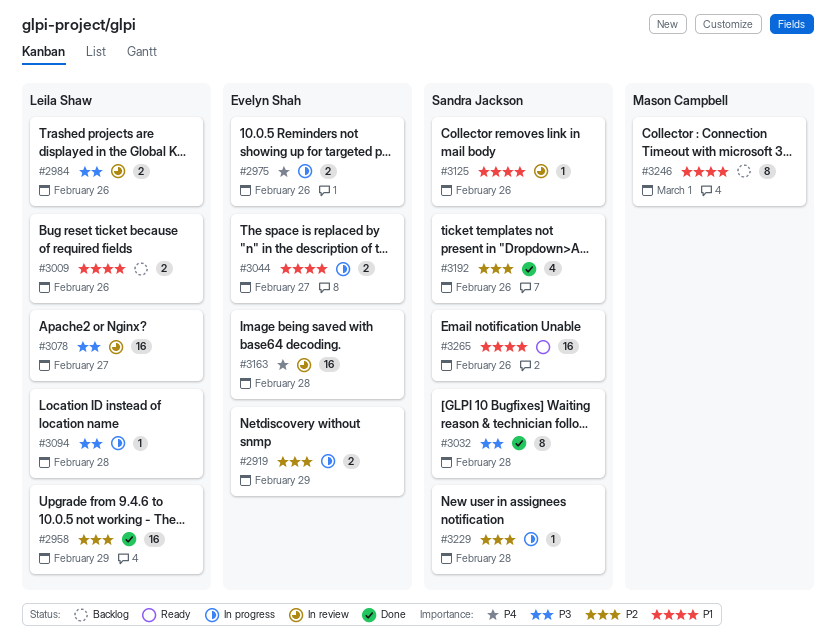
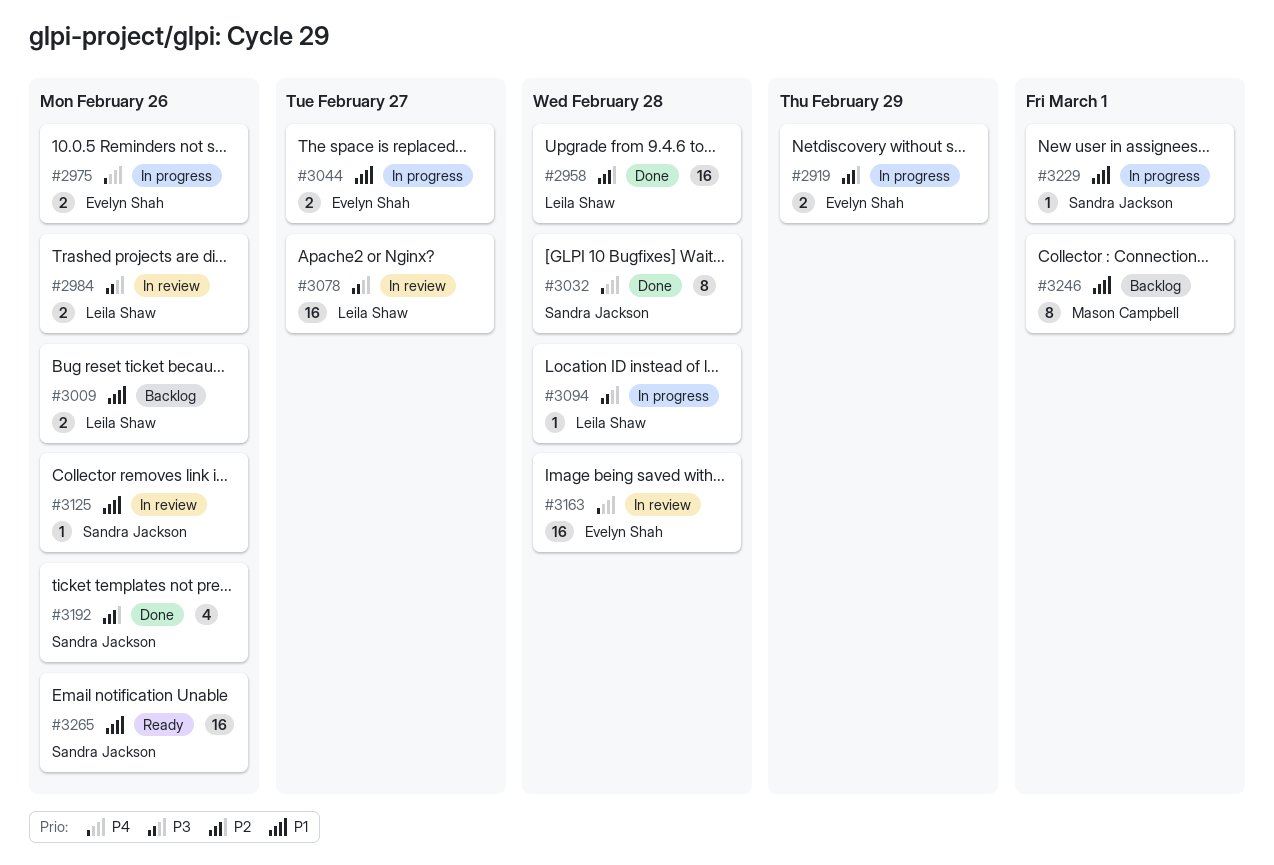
#2958, due: Feb 29 -> Feb 28
#3032, priority: P3 -> P4
#3229, priority: P2 -> P1
#3229, due: Feb 28 -> Mar 1

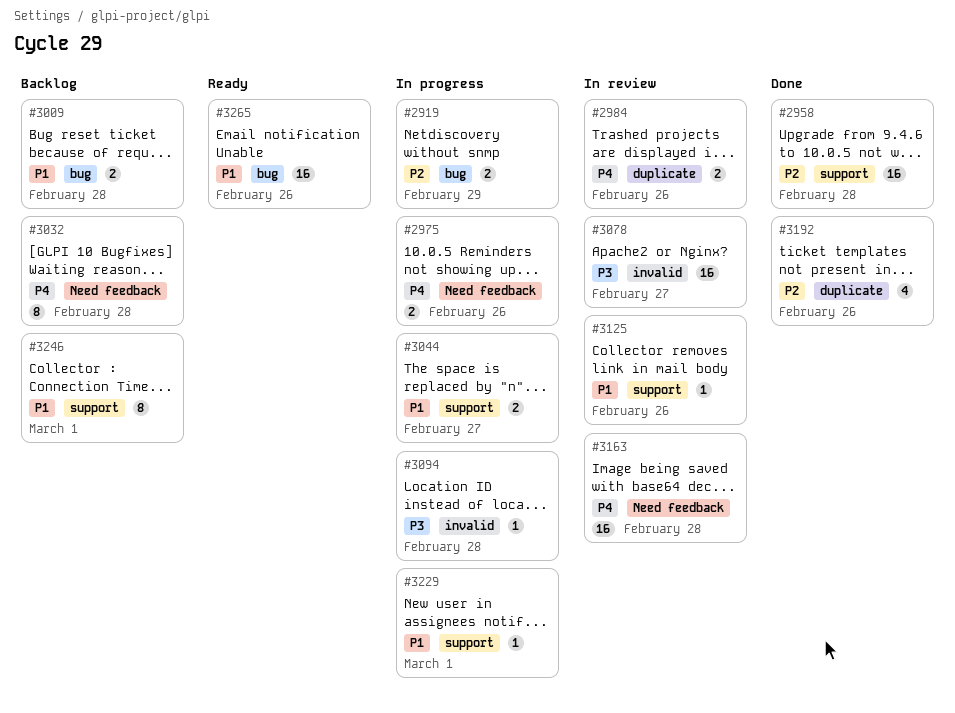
#2984, priority: P3 -> P4
#3009, due: Feb 26 -> Feb 28
#3032, status: Done -> Backlog

